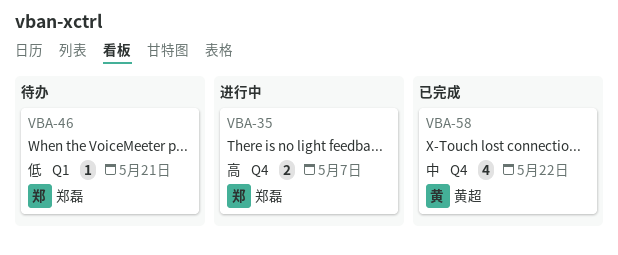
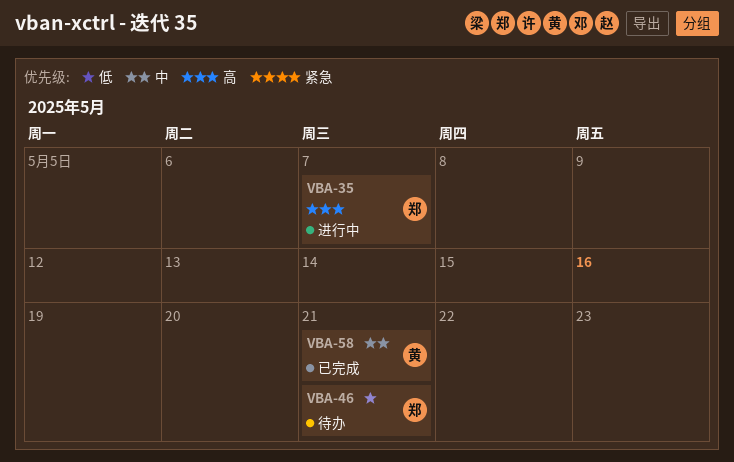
VBA-58, due: May 22 -> May 21

